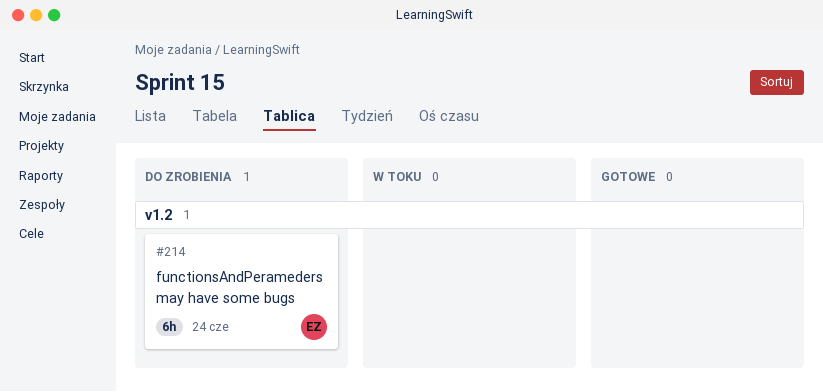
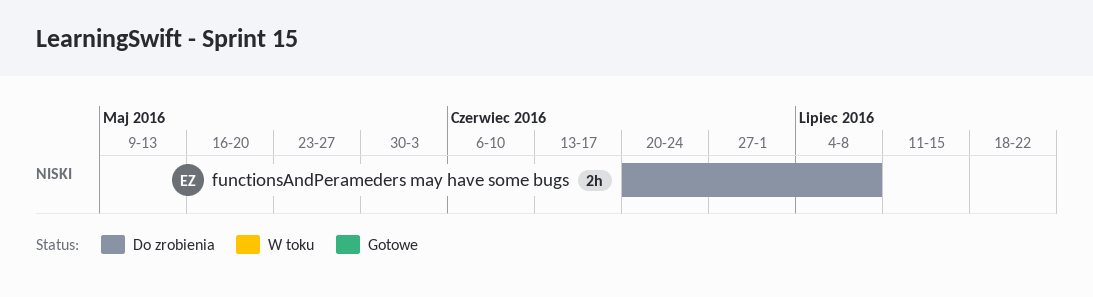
functionsAndPerameders may have some bugs, estimate: 6h -> 2h
functionsAndPerameders may have some bugs, due: Jun 24 -> Jul 8

